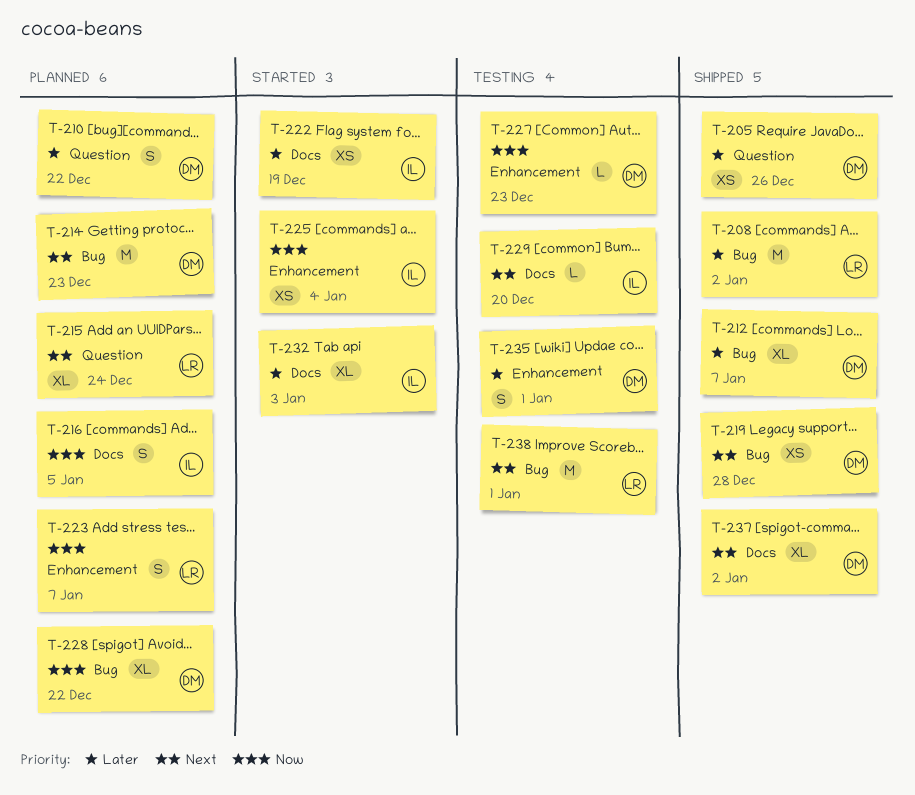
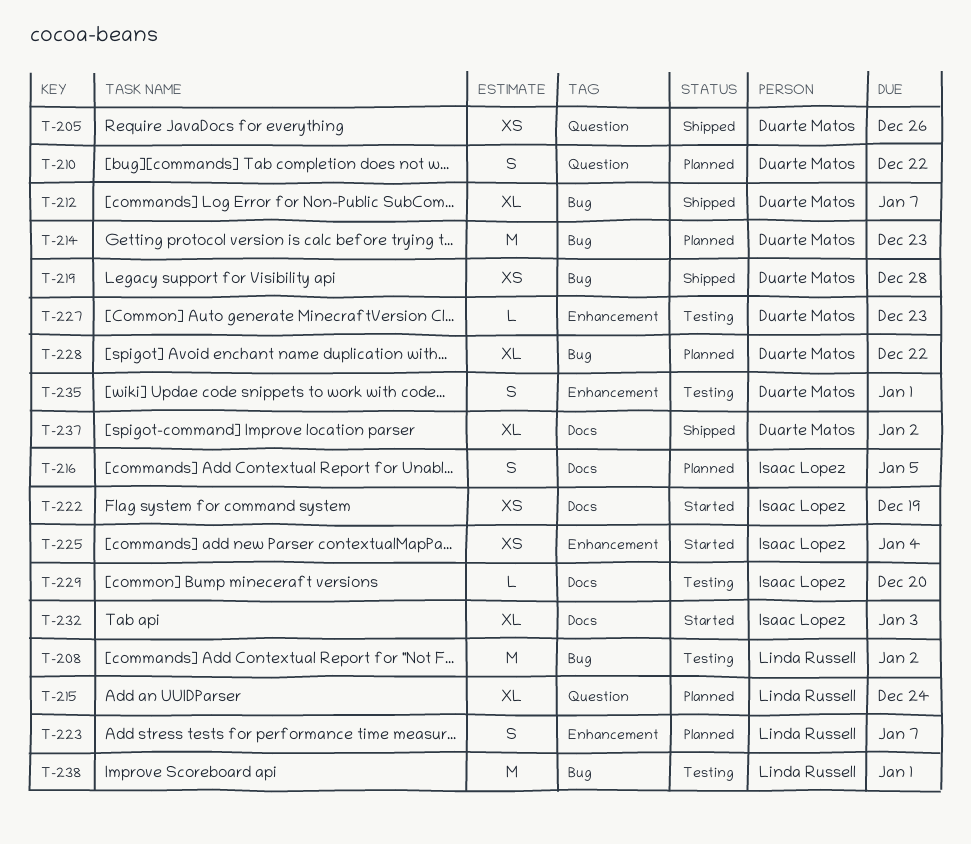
T-208, status: Shipped -> Testing

